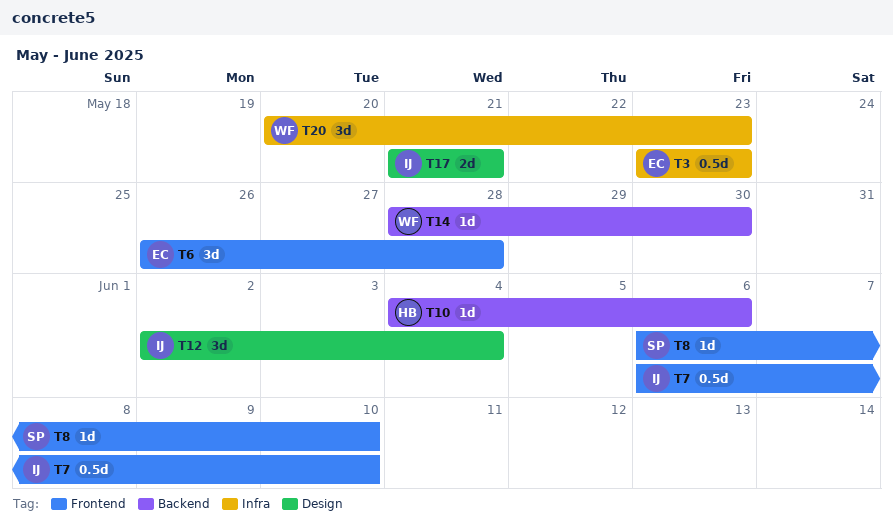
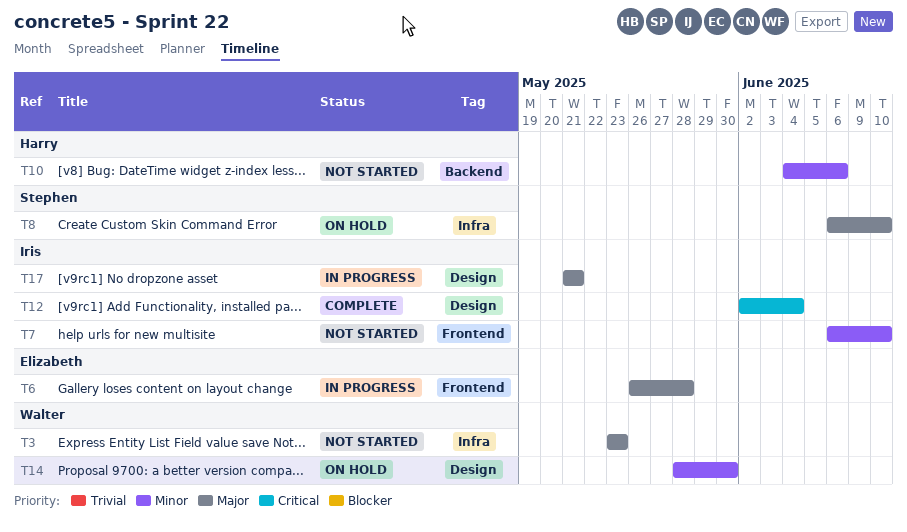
T3, owner: Elizabeth -> Walter
T8, label: Frontend -> Infra
T14, label: Backend -> Design
T20: present -> none

